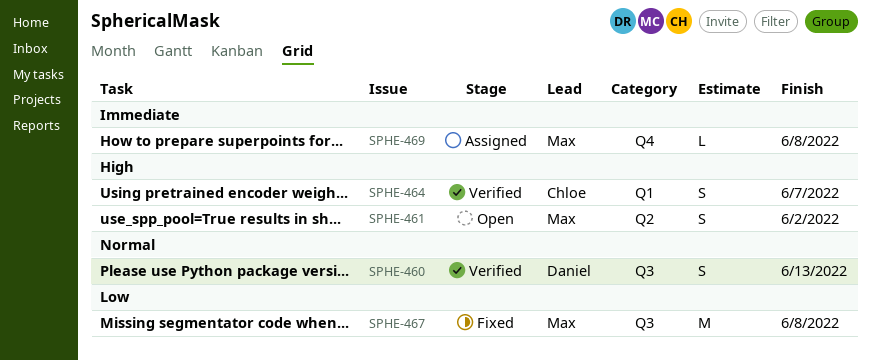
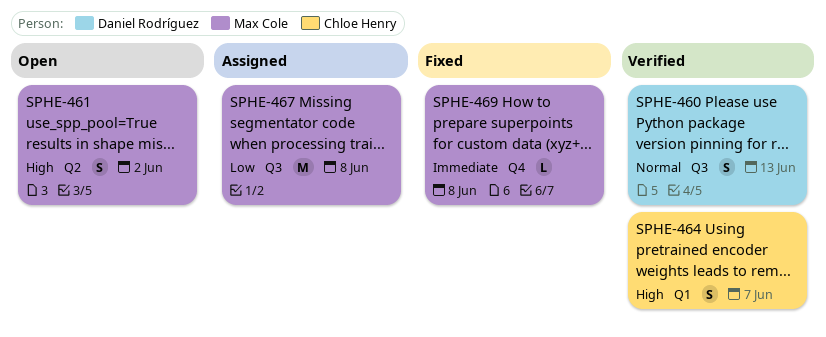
SPHE-467, status: Fixed -> Assigned
SPHE-469, status: Assigned -> Fixed

